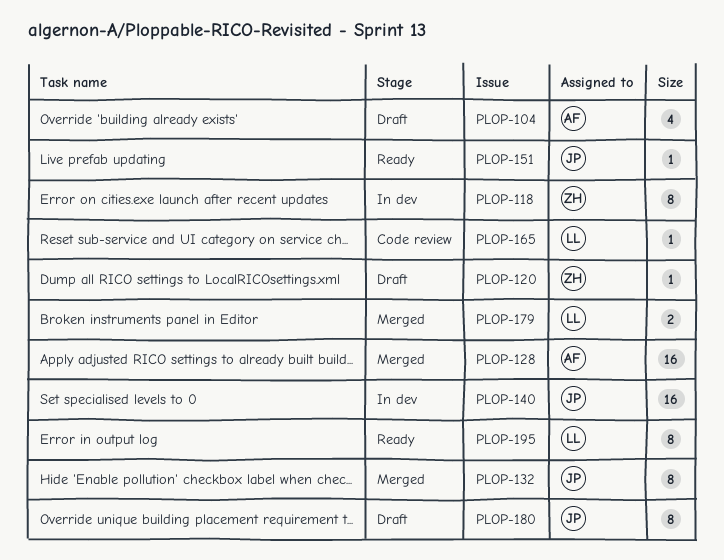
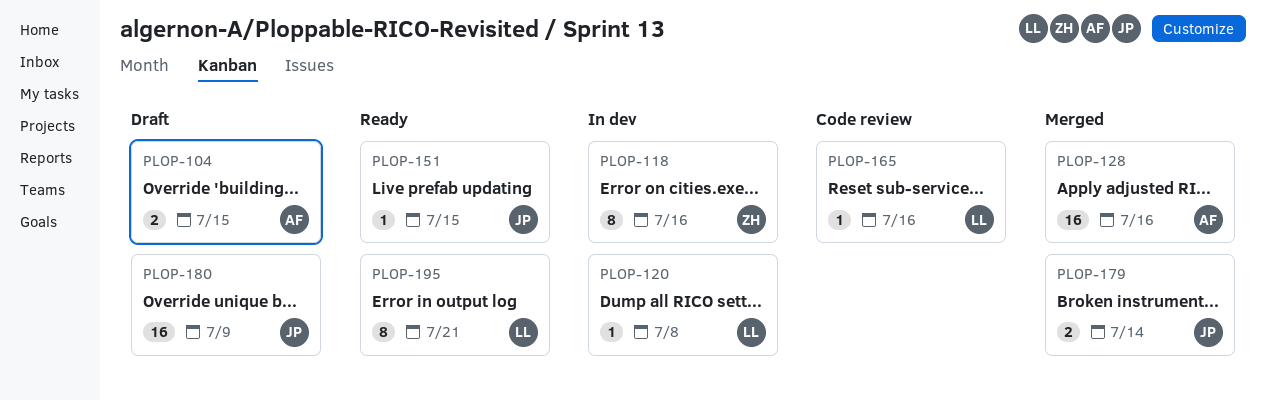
PLOP-104, estimate: 4 -> 2
PLOP-120, status: Draft -> In dev
PLOP-120, owner: ZH -> LL
PLOP-132: present -> none
PLOP-140: present -> none
PLOP-179, owner: LL -> JP
PLOP-180, estimate: 8 -> 16

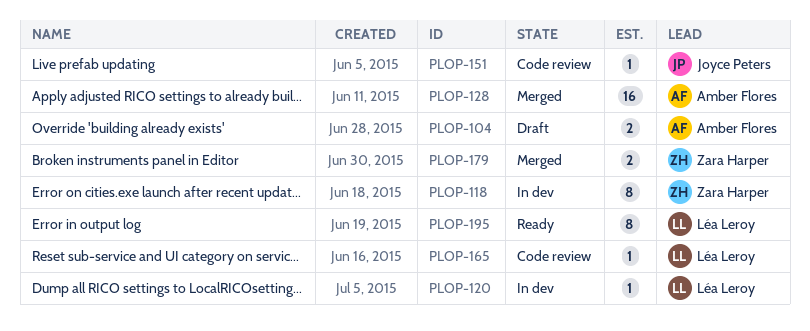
PLOP-151, status: Ready -> Code review
PLOP-179, owner: Joyce Peters -> Zara Harper
PLOP-180: present -> none

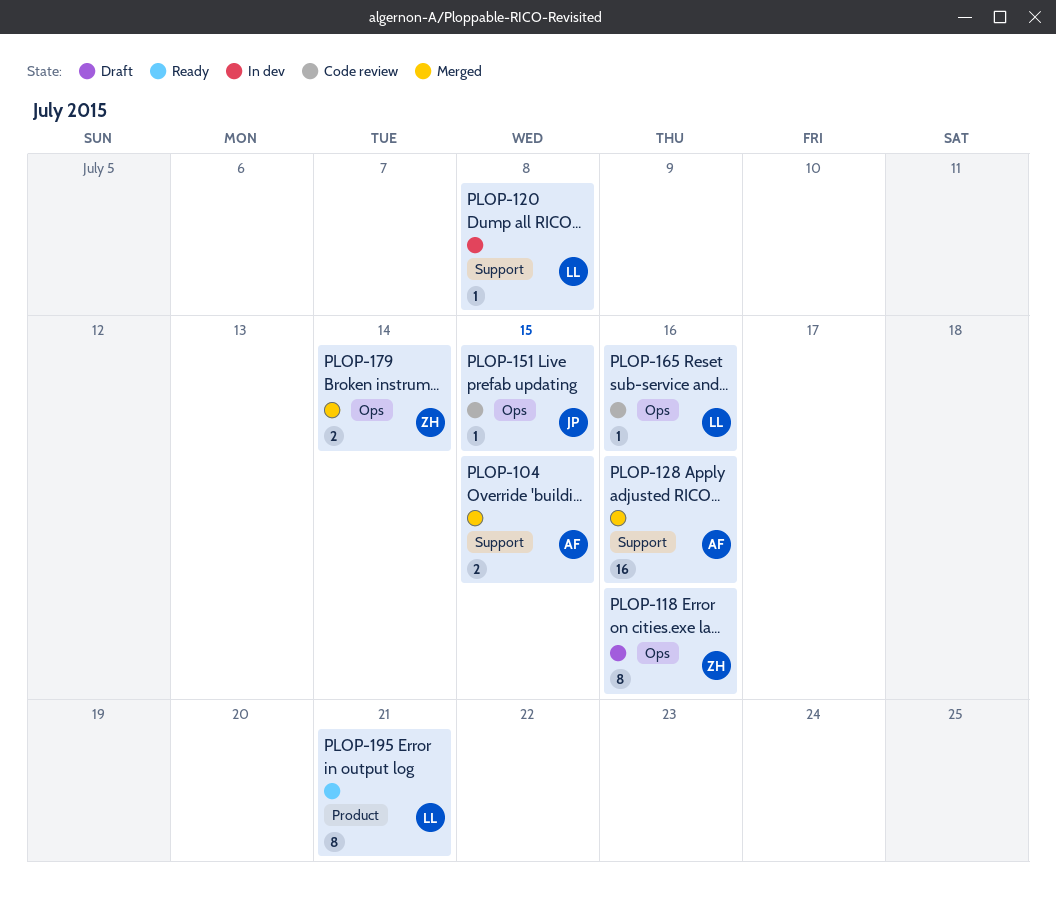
PLOP-104, status: Draft -> Merged
PLOP-118, status: In dev -> Draft

